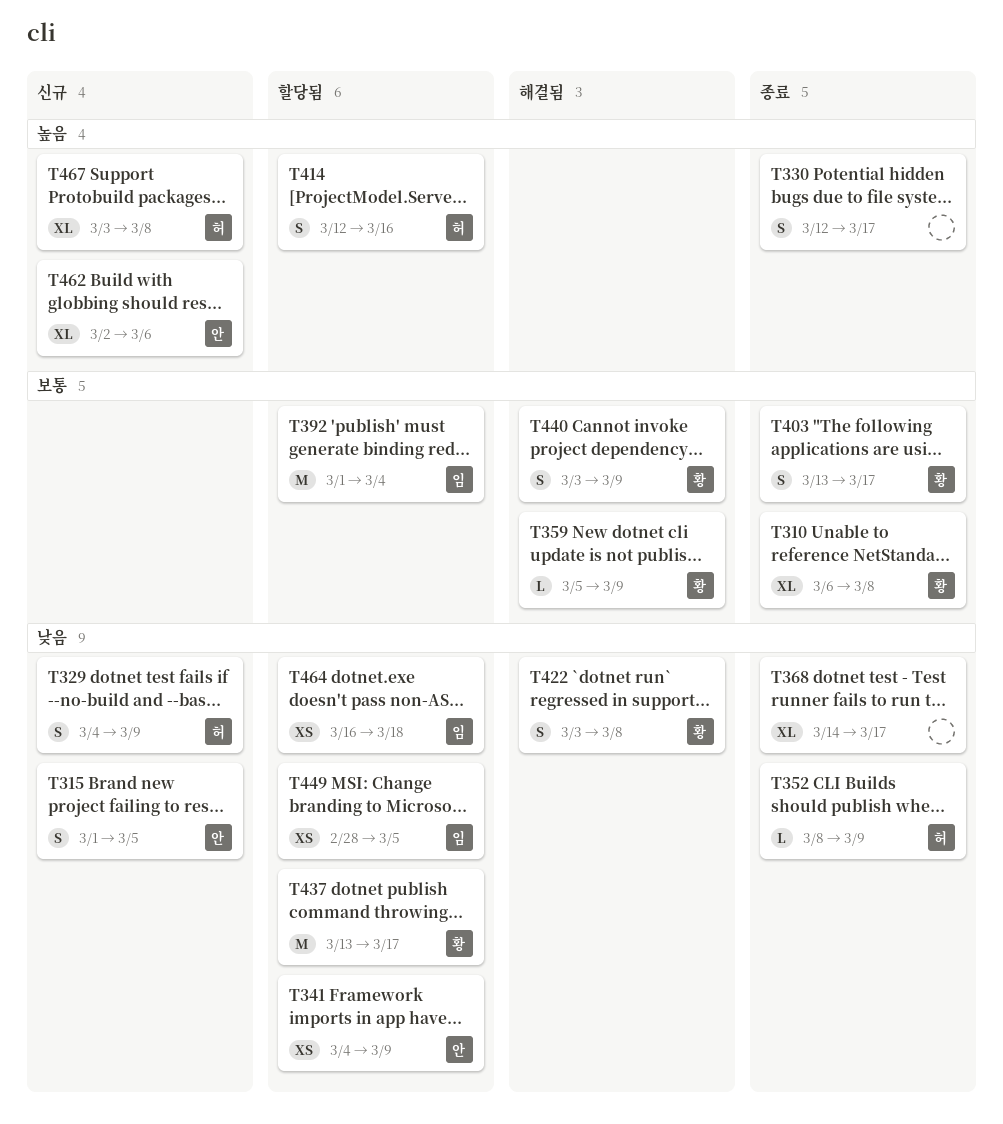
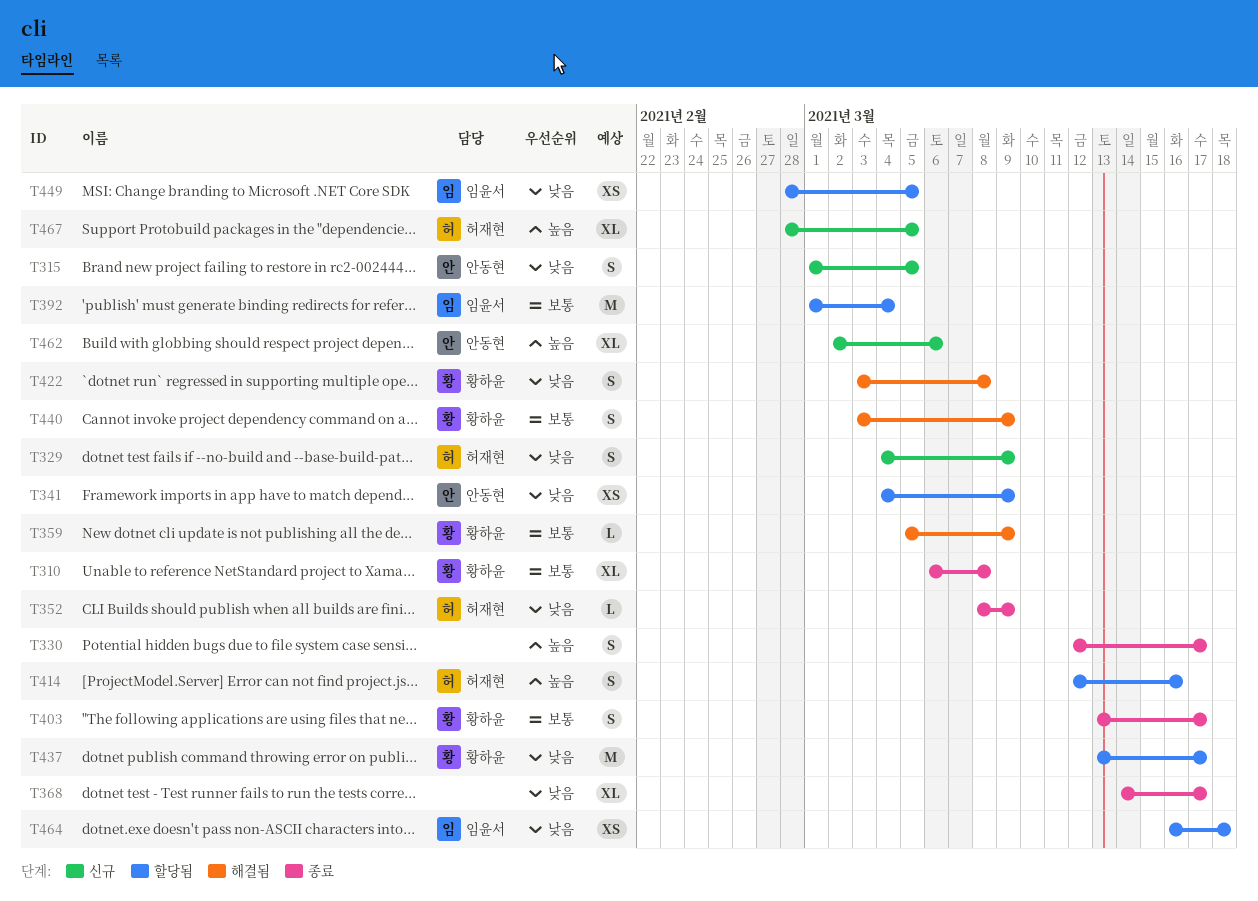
T467, start: Mar 3 -> Feb 28
T467, due: Mar 8 -> Mar 5

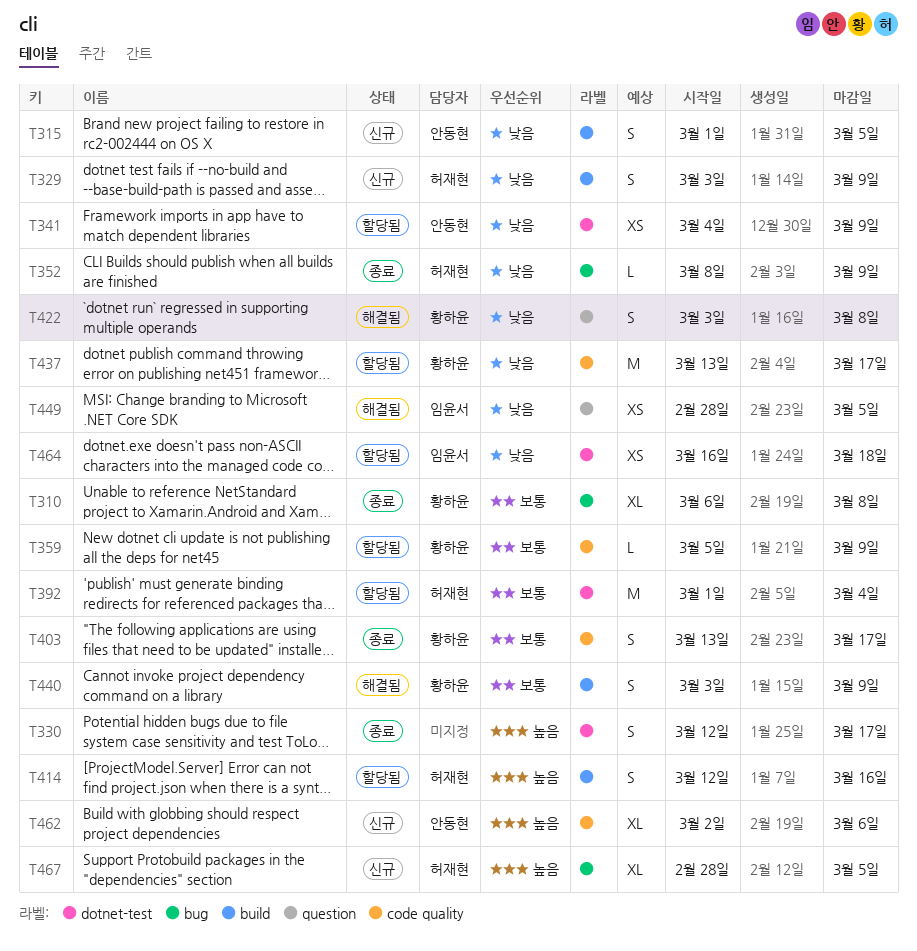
T329, start: Mar 4 -> Mar 3
T359, status: 해결됨 -> 할당됨
T368: present -> none
T392, owner: 임윤서 -> 허재현
T449, status: 할당됨 -> 해결됨

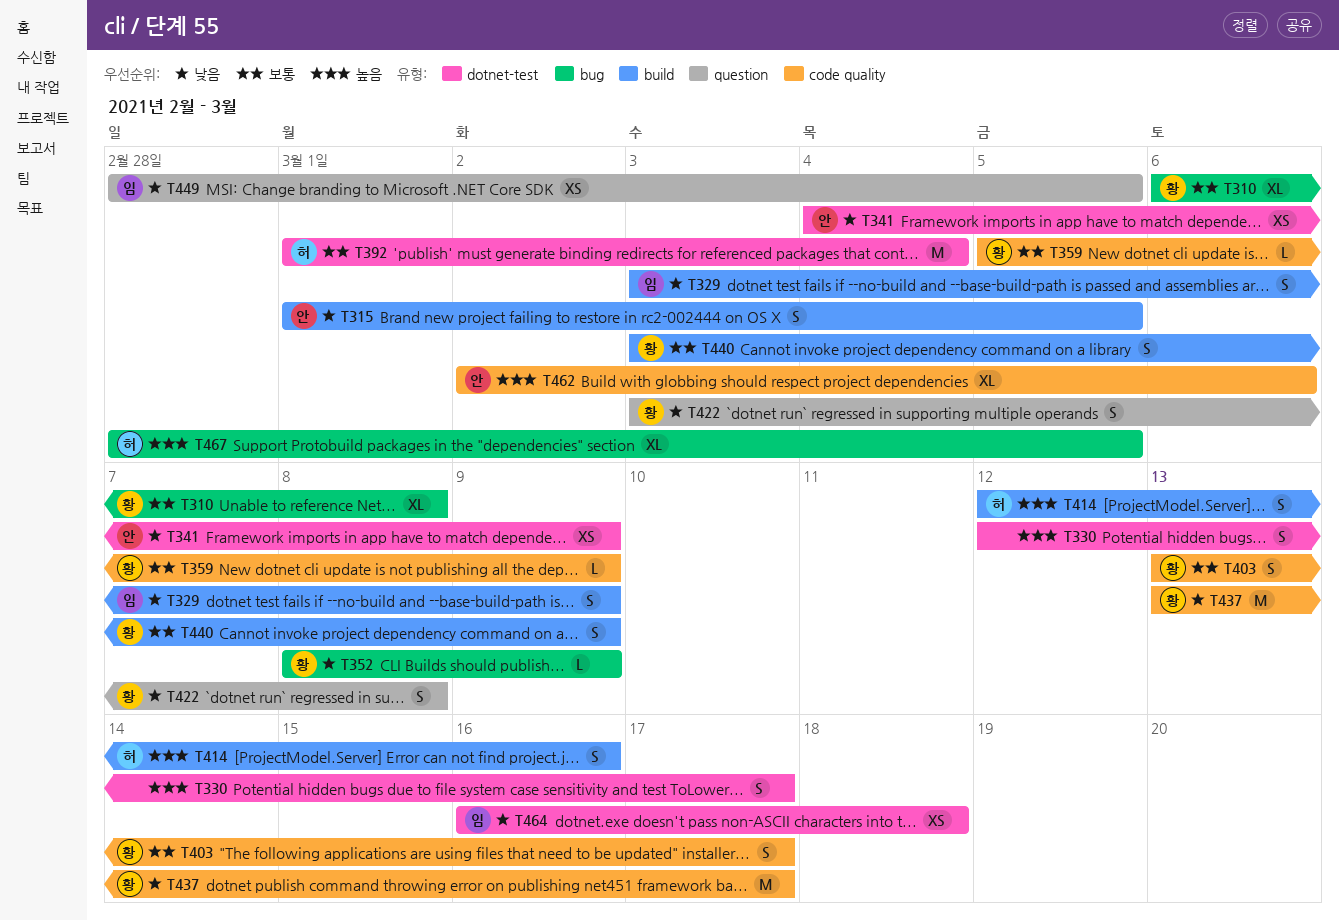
T329, owner: 허재현 -> 임윤서
T352, owner: 허재현 -> 황하윤

